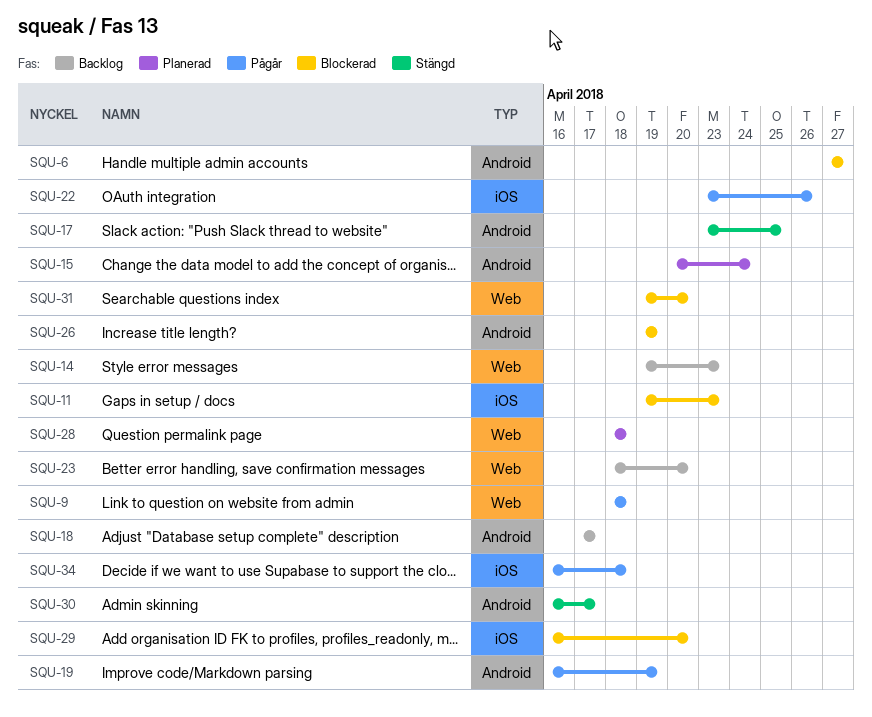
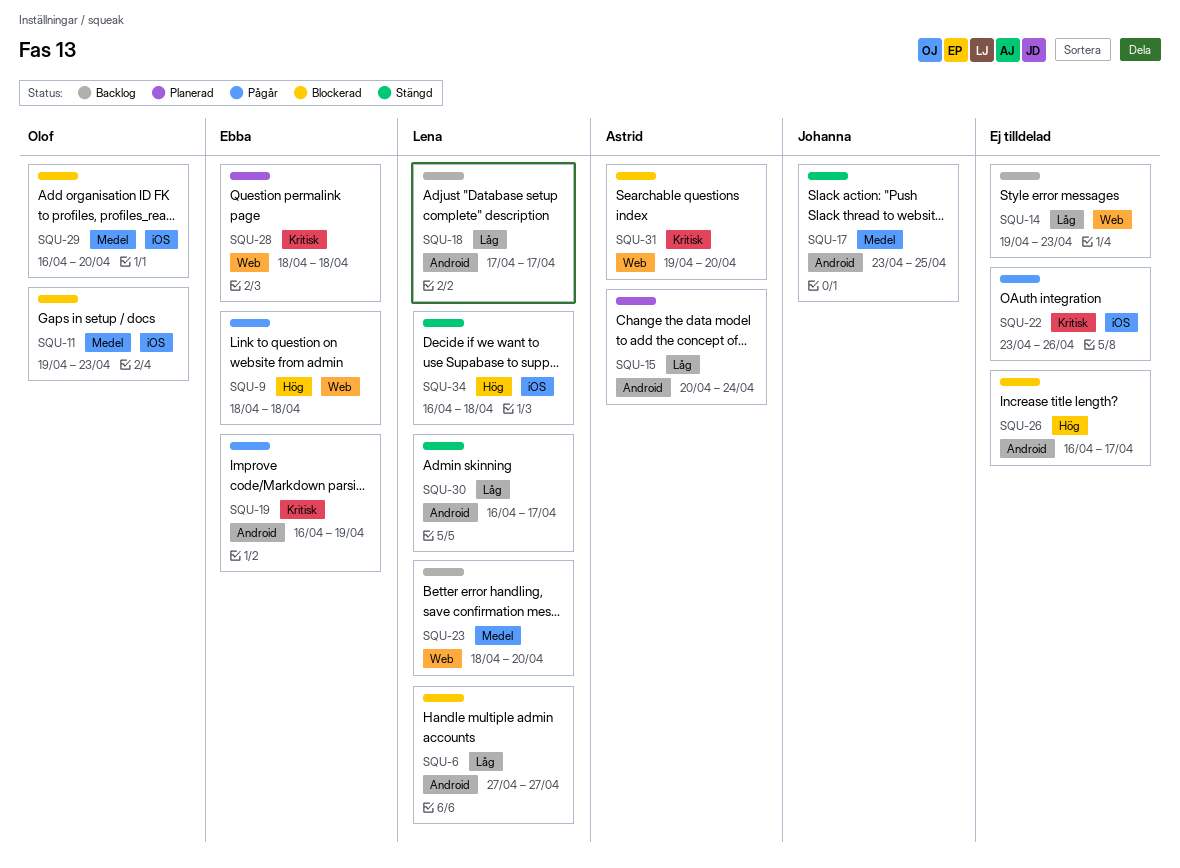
SQU-26, start: Apr 19 -> Apr 16
SQU-26, due: Apr 19 -> Apr 17
SQU-34, status: Pågår -> Stängd

